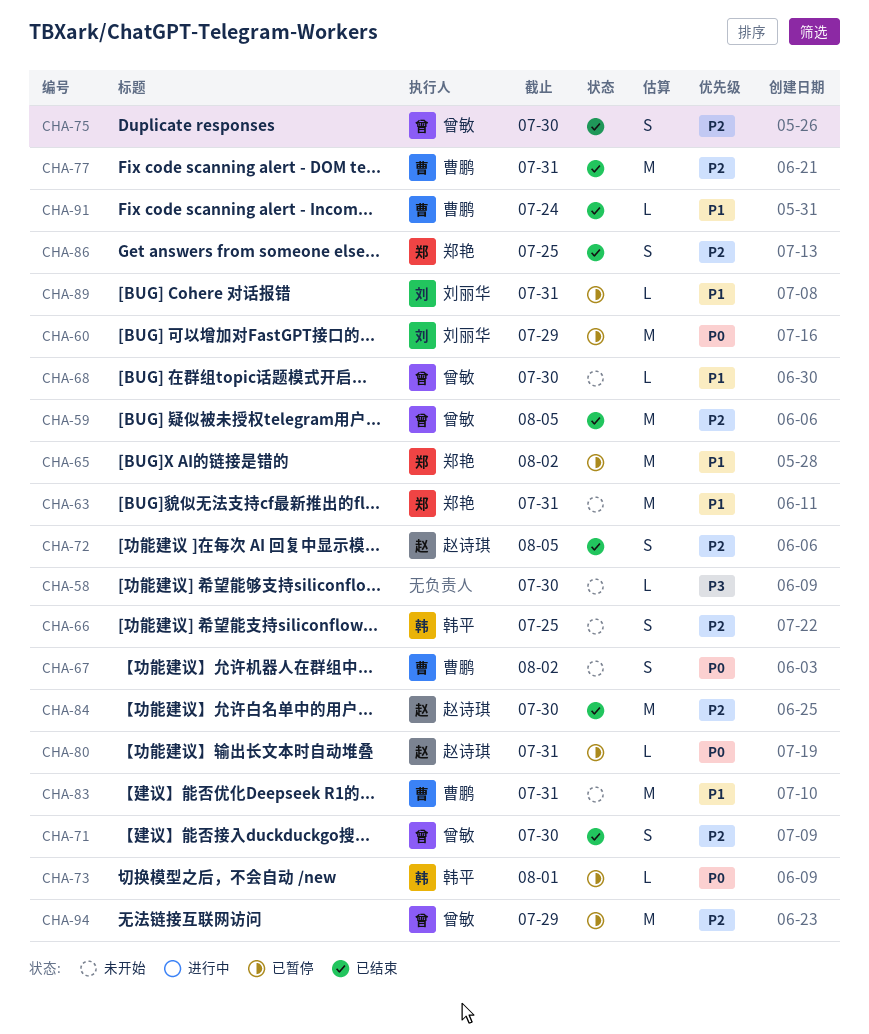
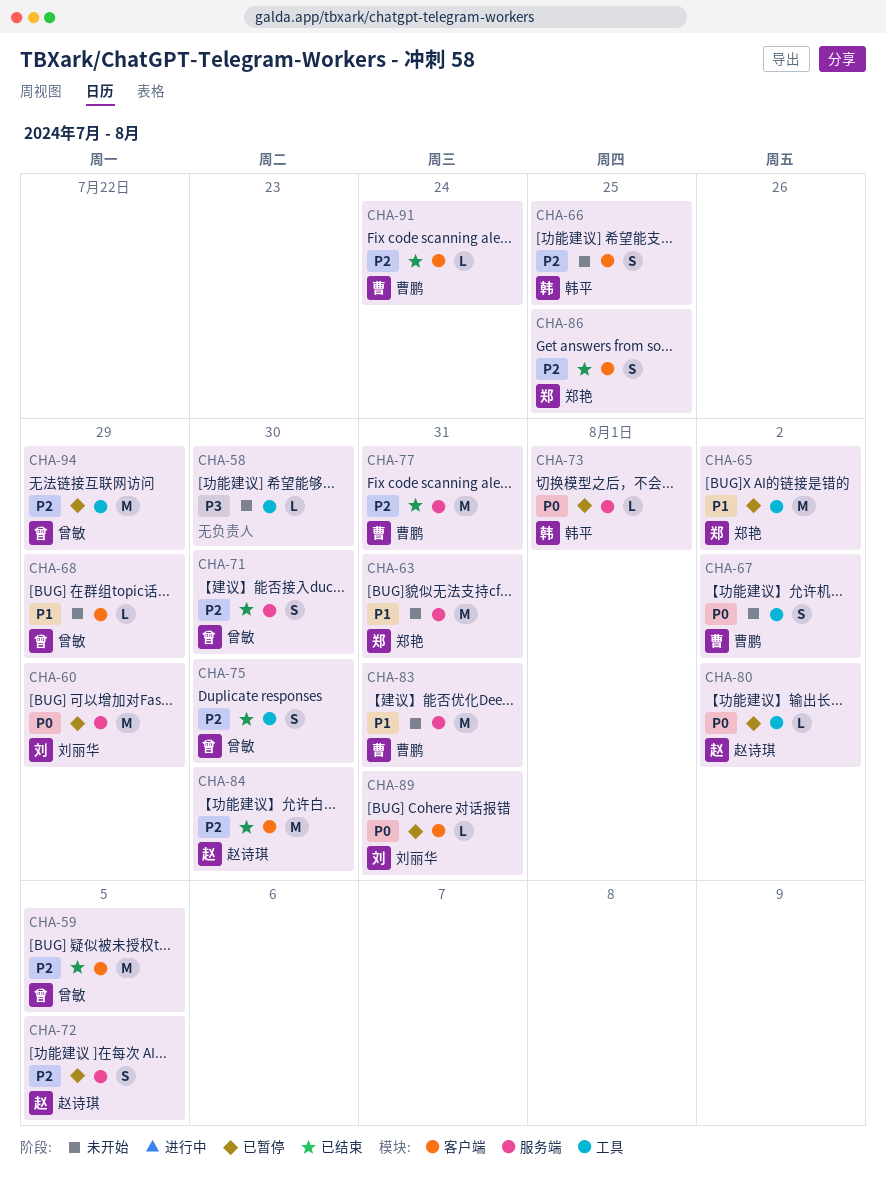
CHA-68, due: Jul 30 -> Jul 29
CHA-72, status: 已结束 -> 已暂停
CHA-80, due: Jul 31 -> Aug 2
CHA-89, priority: P1 -> P0
CHA-91, priority: P1 -> P2

